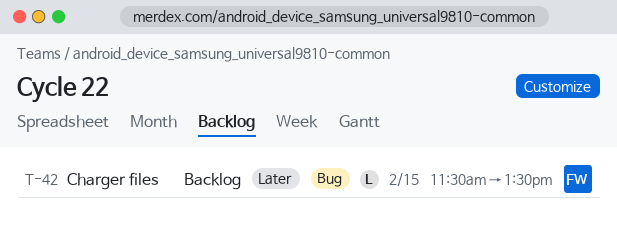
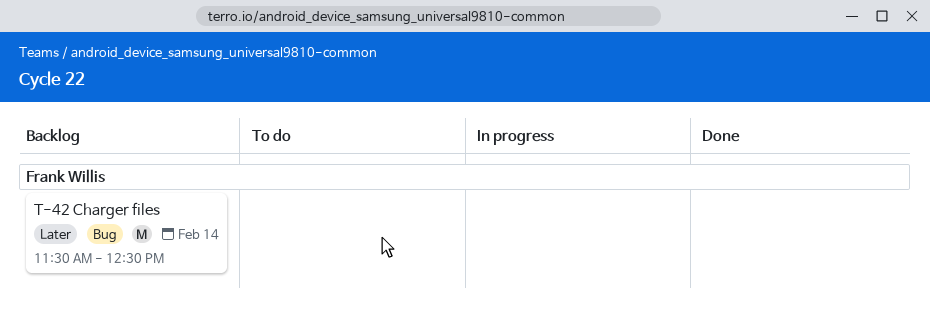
T-42, estimate: L -> M
T-42, day: Feb 15 -> Feb 14
T-42, ends: 13:30 -> 12:30

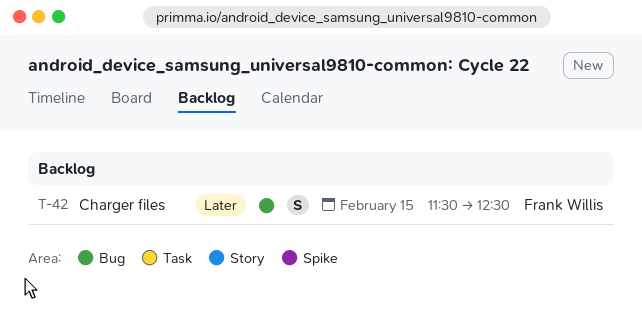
T-42, estimate: M -> S
T-42, day: Feb 14 -> Feb 15

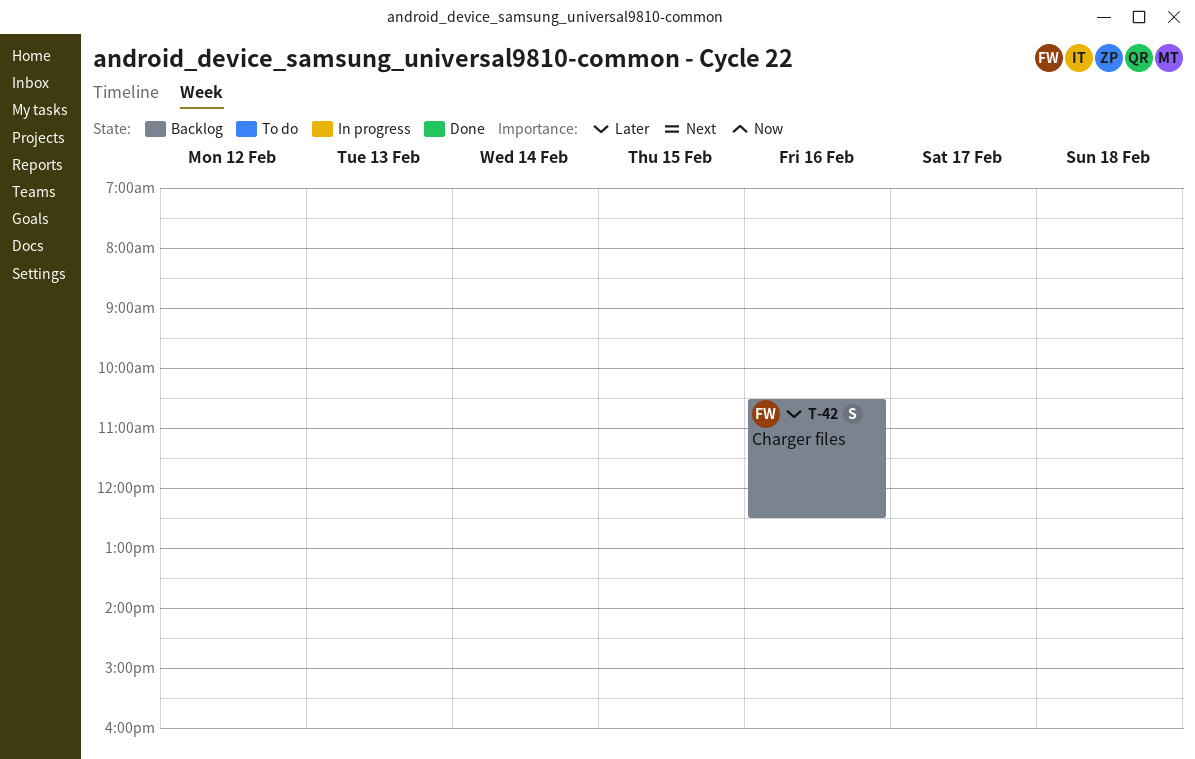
T-42, day: Feb 15 -> Feb 16
T-42, begins: 11:30 -> 10:30

